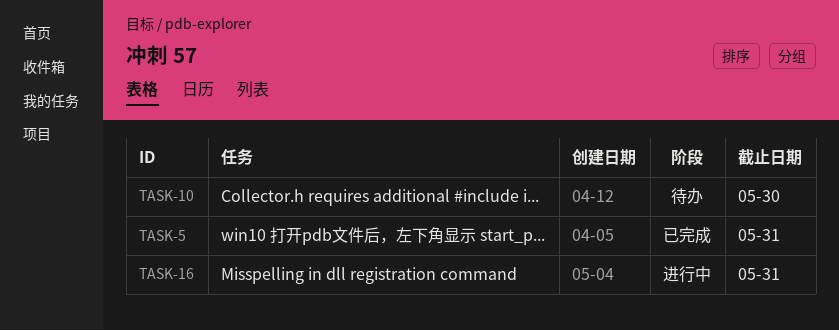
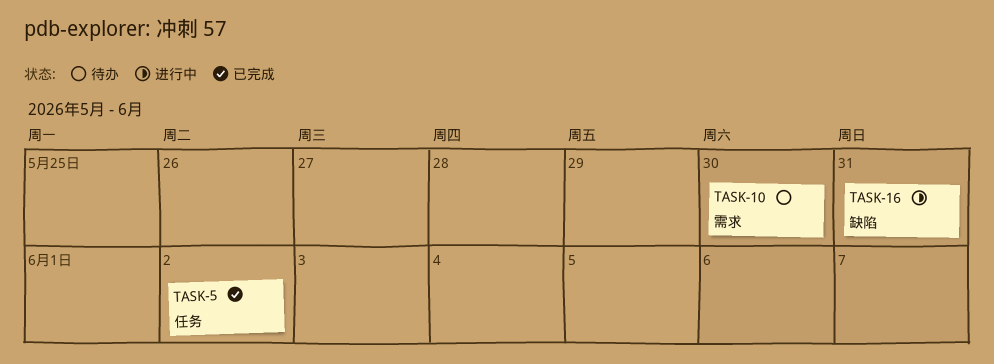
TASK-5, due: May 31 -> Jun 2

